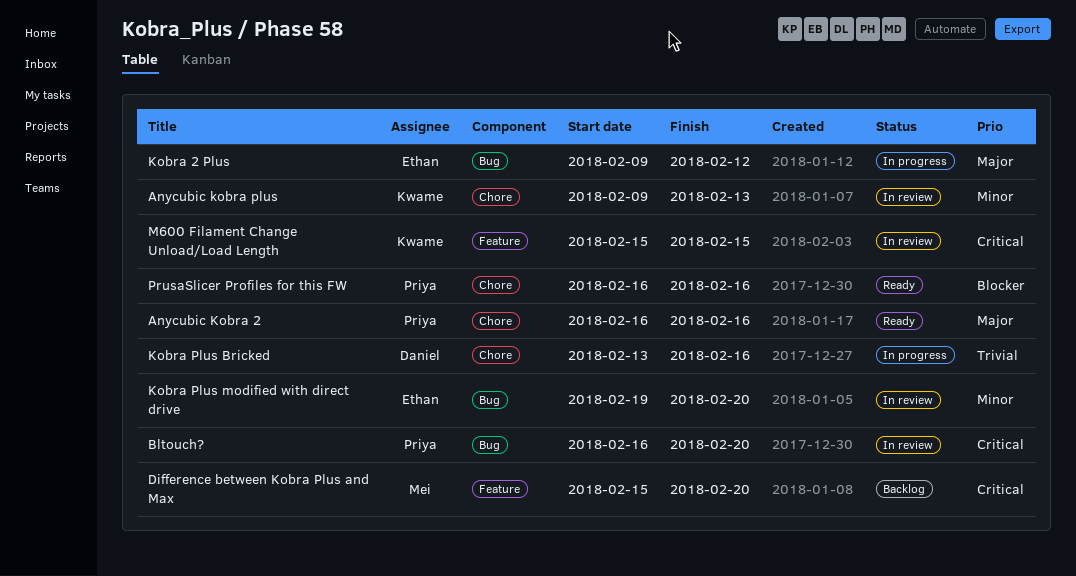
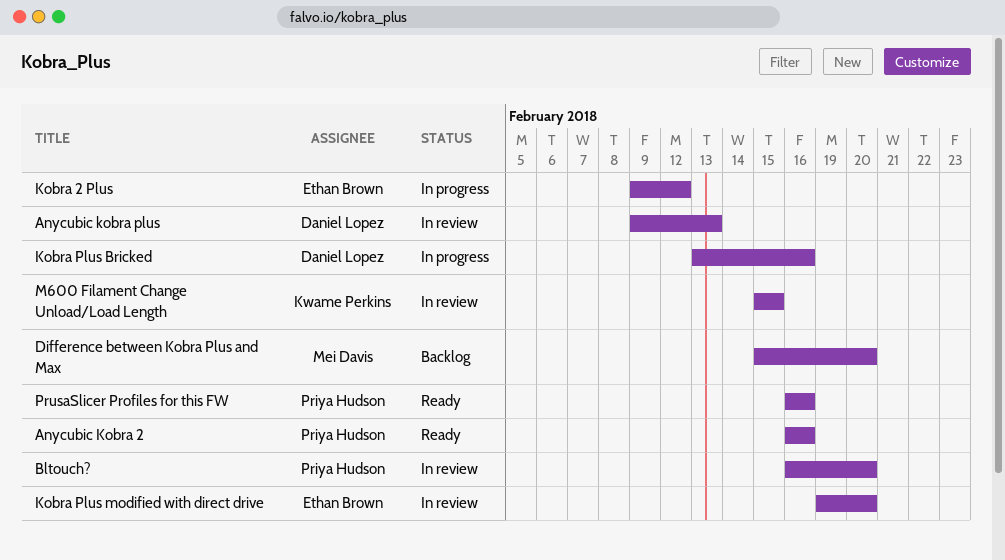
Anycubic kobra plus, owner: Kwame Perkins -> Daniel Lopez

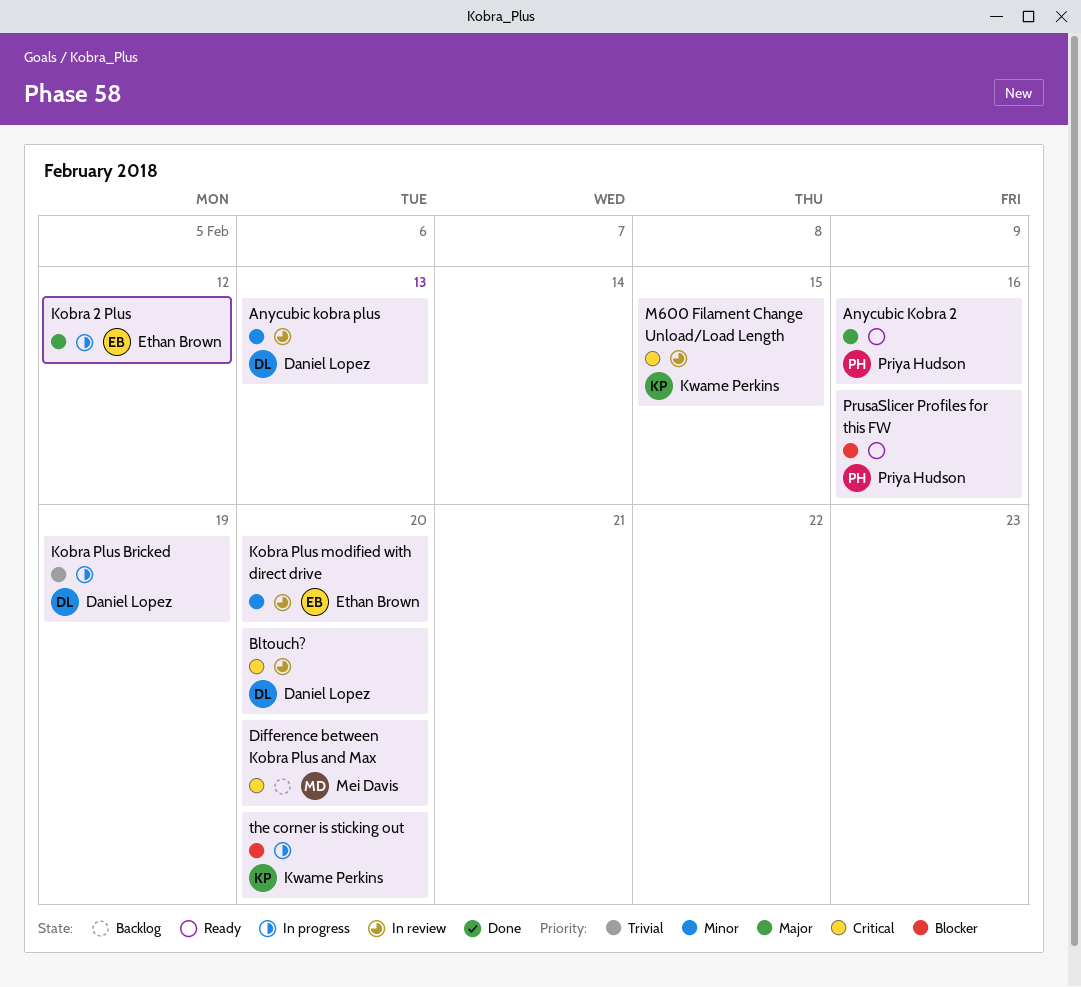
Bltouch?, owner: Priya Hudson -> Daniel Lopez
Kobra Plus Bricked, due: Feb 16 -> Feb 19
the corner is sticking out: none -> present

